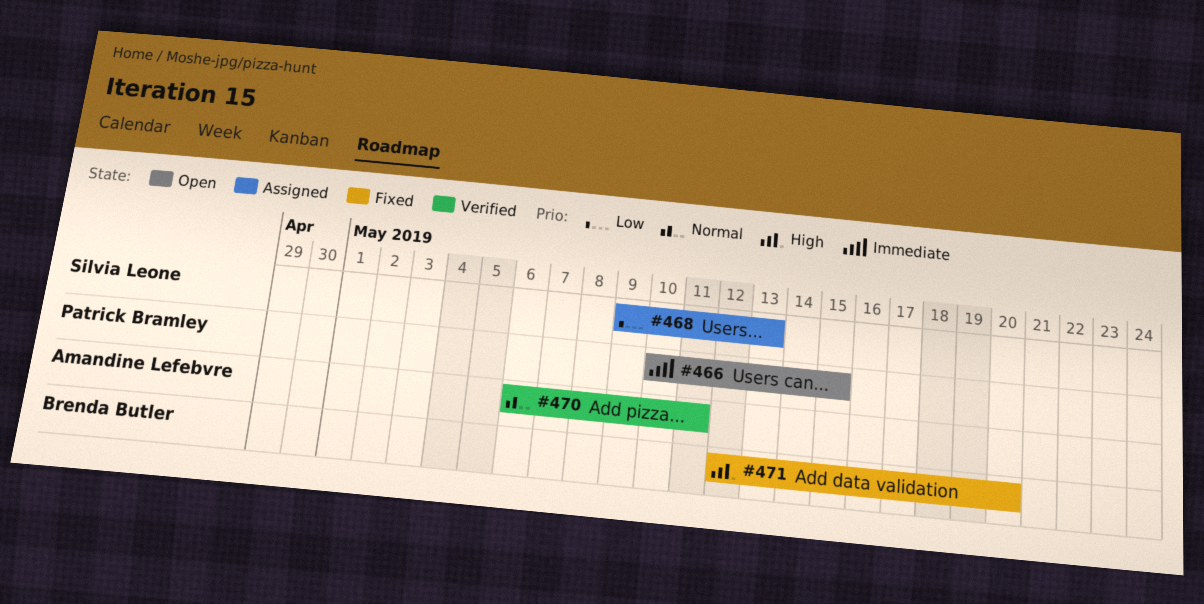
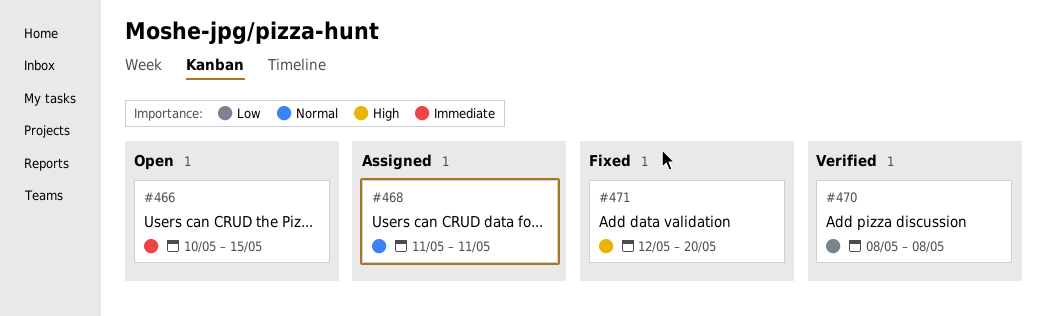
#468, priority: Low -> Normal
#468, start: May 9 -> May 11
#468, due: May 13 -> May 11
#470, priority: Normal -> Low
#470, start: May 6 -> May 8
#470, due: May 11 -> May 8

